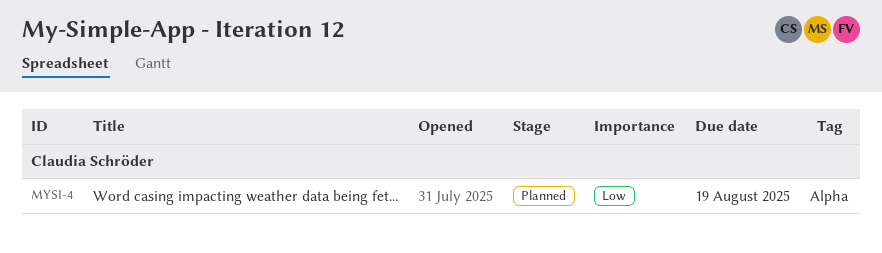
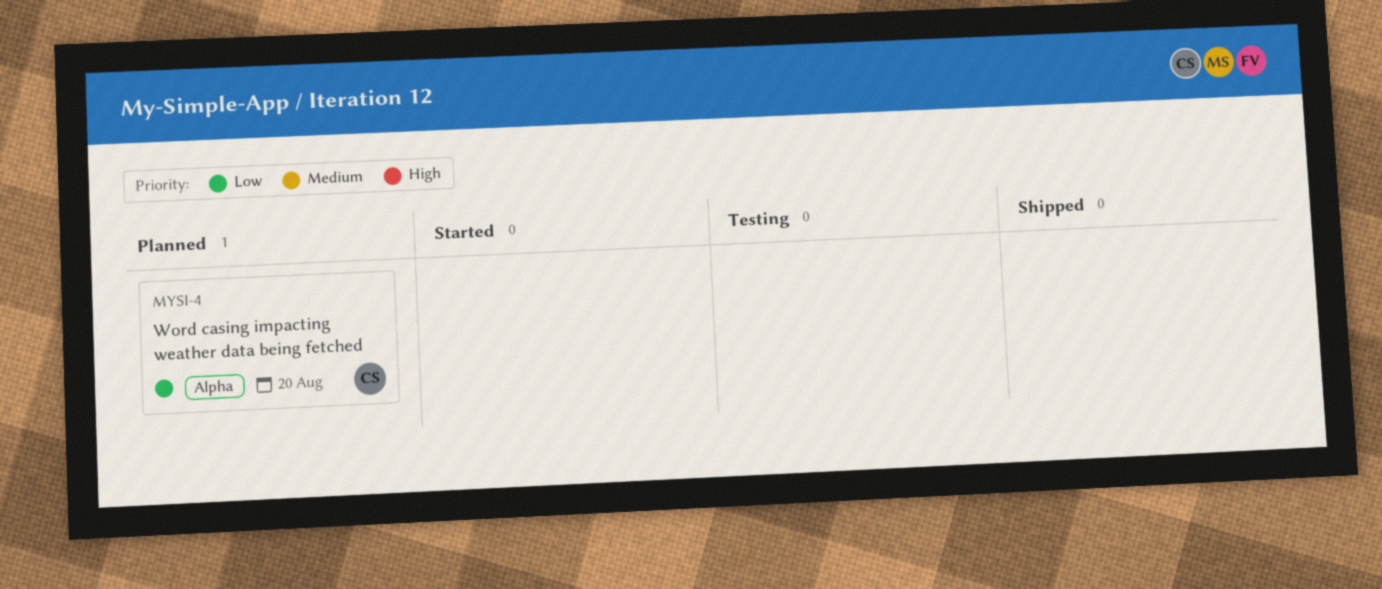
MYSI-4, due: Aug 19 -> Aug 20

